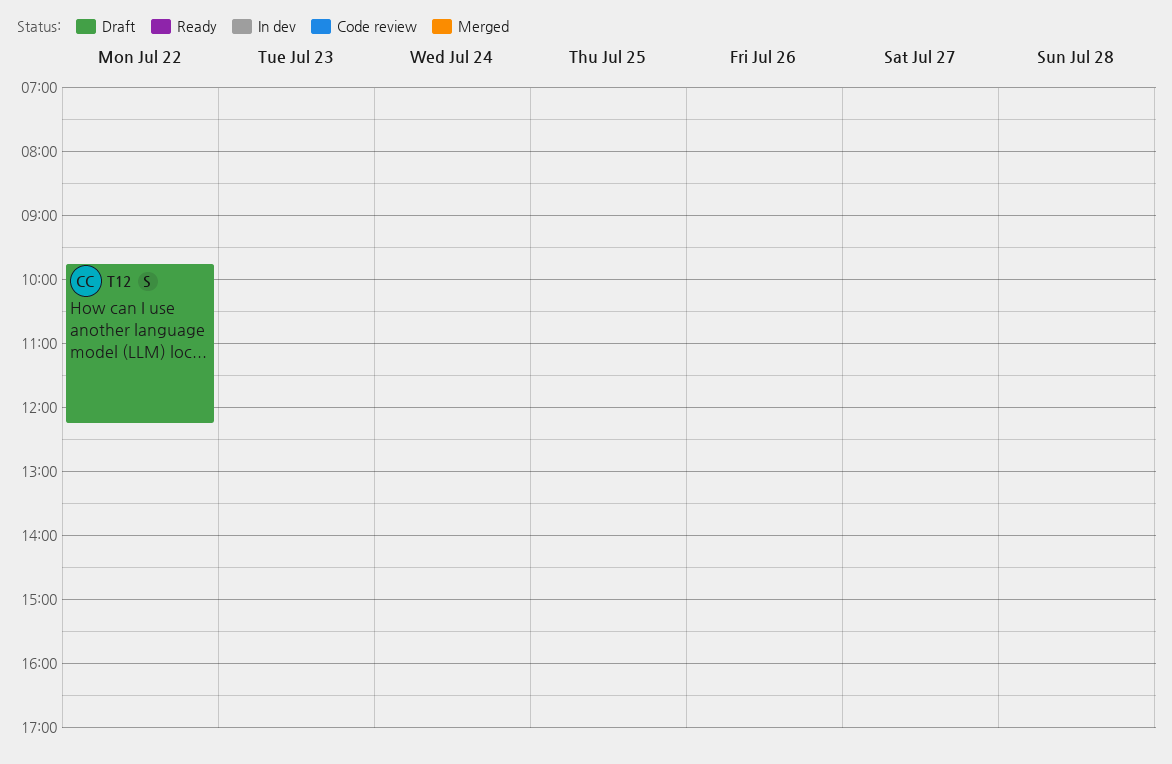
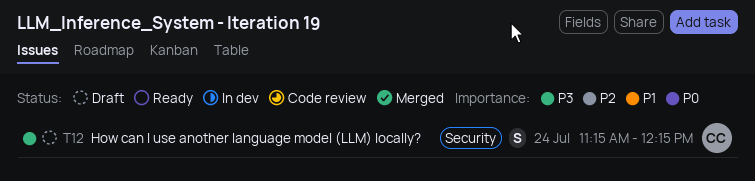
T12, day: Jul 22 -> Jul 24
T12, begins: 09:45 -> 11:15

